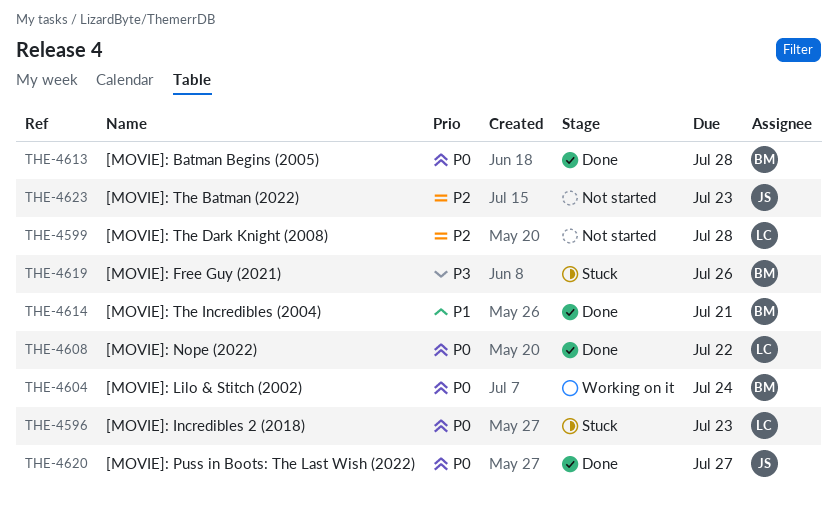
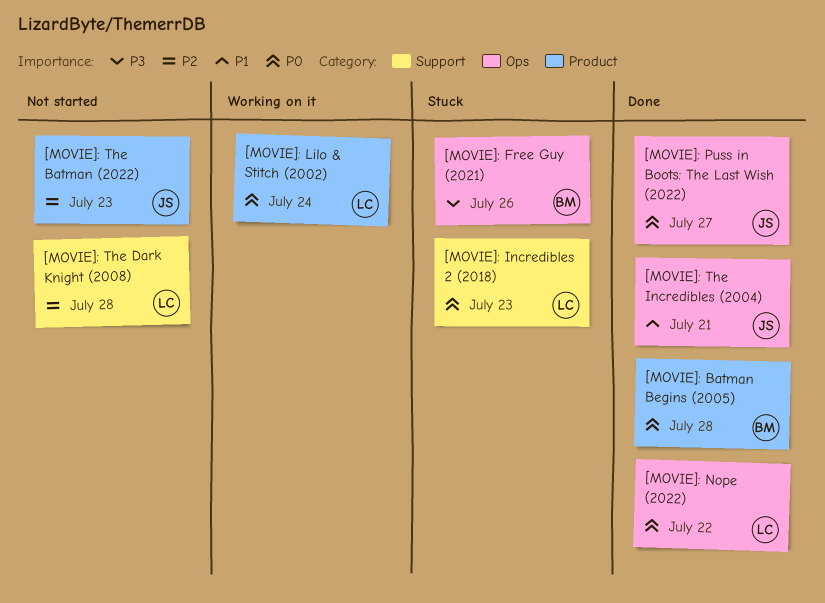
[MOVIE]: Lilo & Stitch (2002), owner: BM -> LC
[MOVIE]: The Incredibles (2004), owner: BM -> JS

